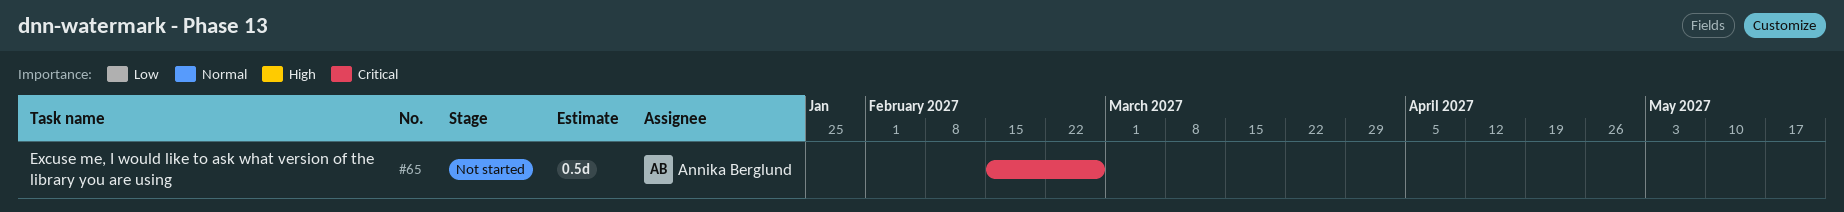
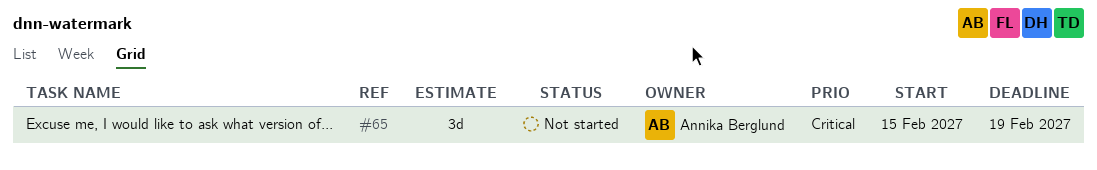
#65, estimate: 0.5d -> 3d
#65, due: Feb 26 -> Feb 19

